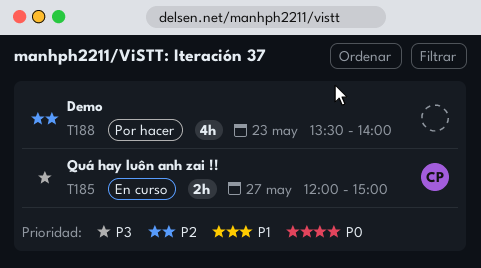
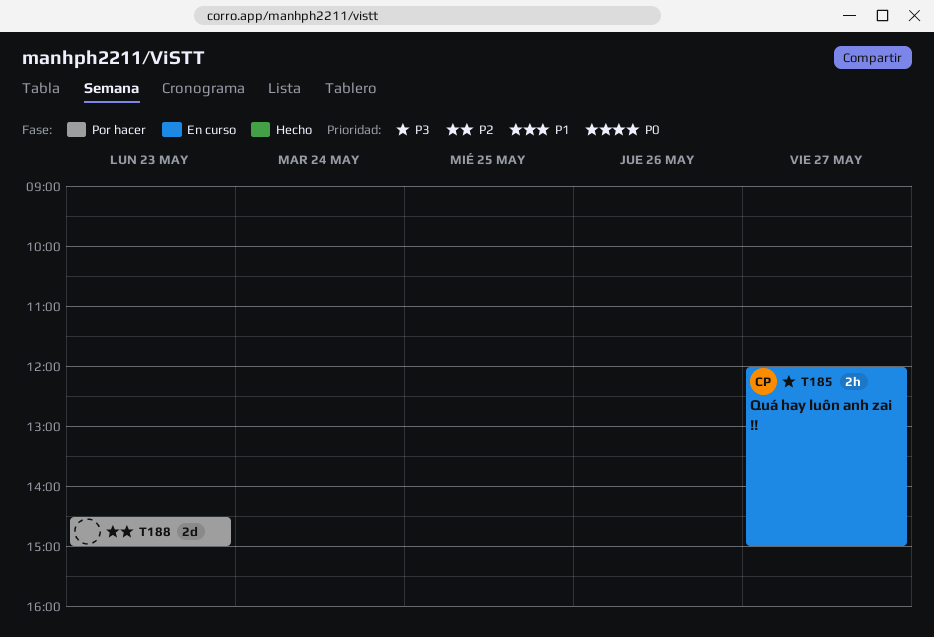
T188, estimate: 4h -> 2d
T188, begins: 13:30 -> 14:30
T188, ends: 14:00 -> 15:00

